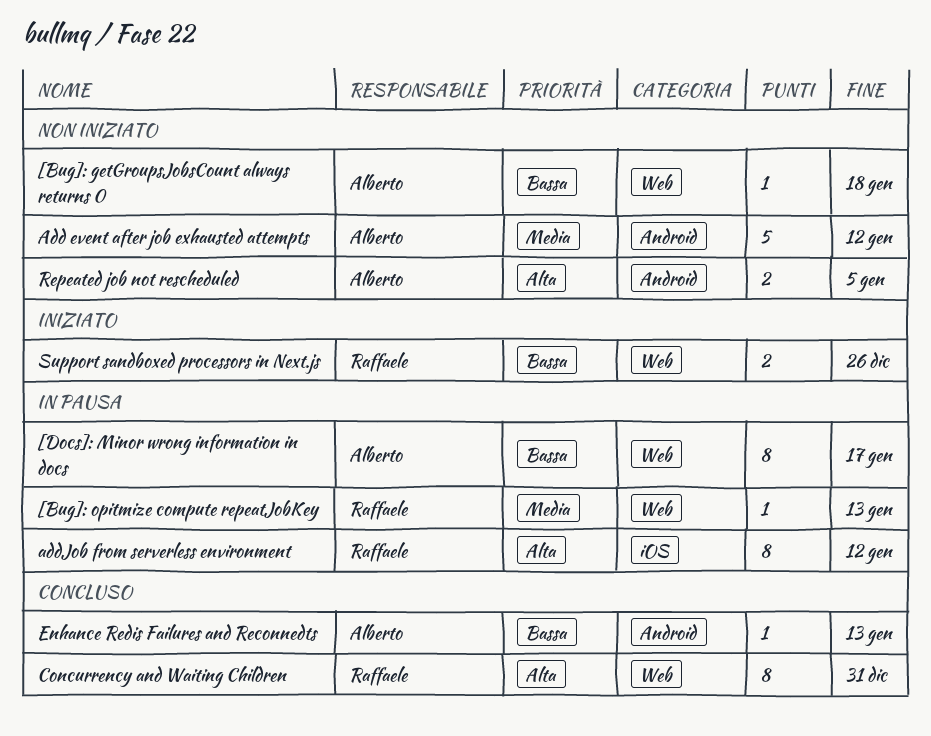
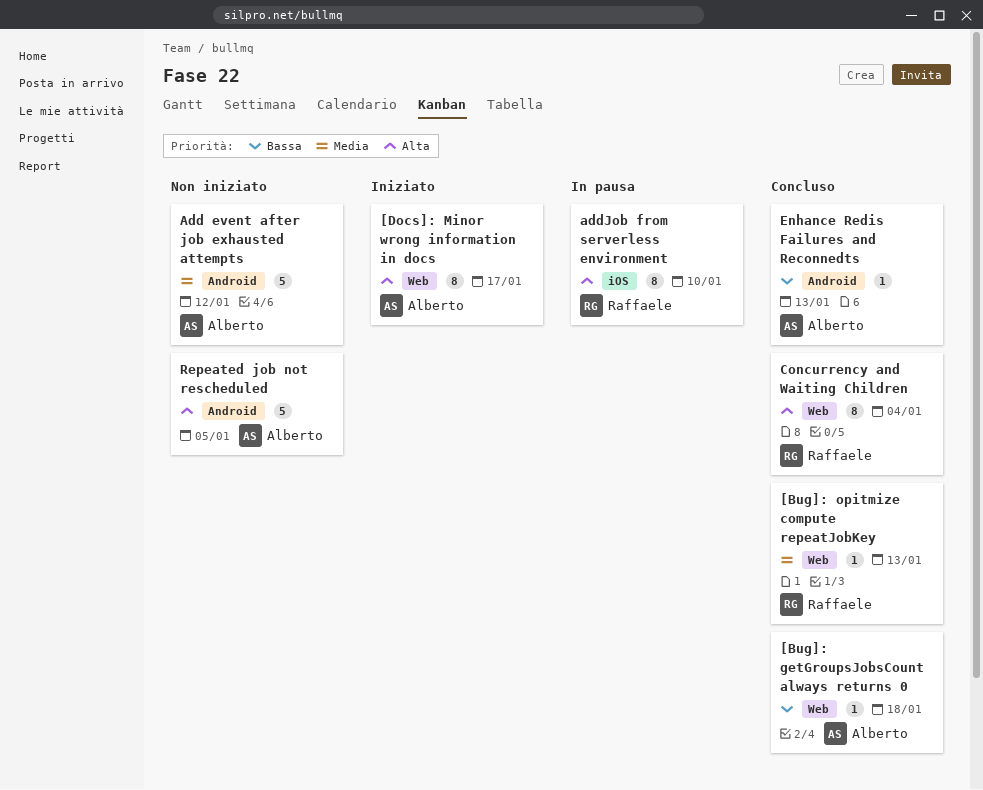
[Bug]: getGroupsJobsCount always returns 0, status: Non iniziato -> Concluso
[Bug]: opitmize compute repeatJobKey, status: In pausa -> Concluso
[Docs]: Minor wrong information in docs, status: In pausa -> Iniziato
[Docs]: Minor wrong information in docs, priority: Bassa -> Alta
addJob from serverless environment, due: Jan 12 -> Jan 10
Concurrency and Waiting Children, due: Dec 31 -> Jan 4
Repeated job not rescheduled, estimate: 2 -> 5
Support sandboxed processors in Next.js: present -> none

